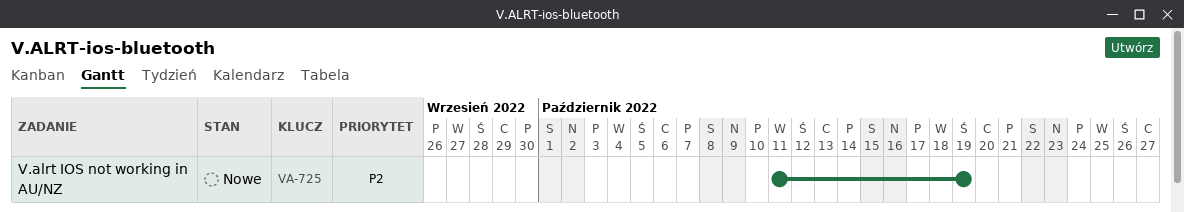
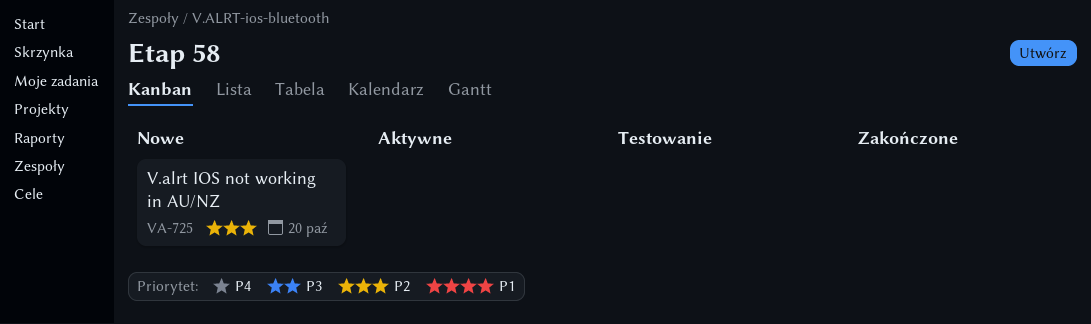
VA-725, due: Oct 19 -> Oct 20

